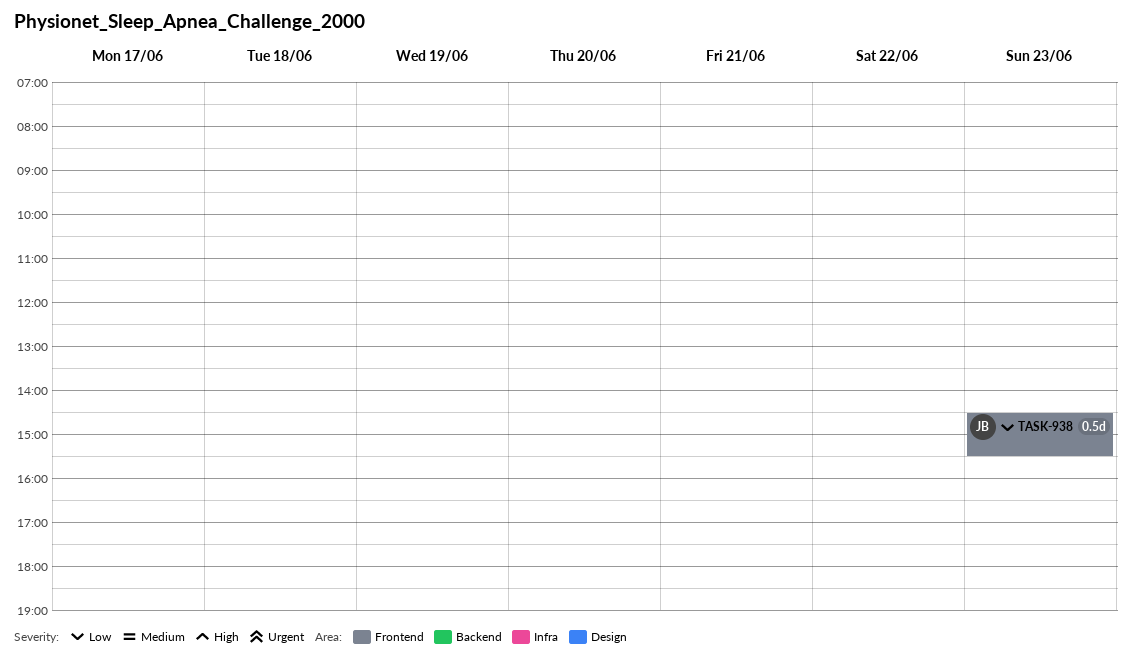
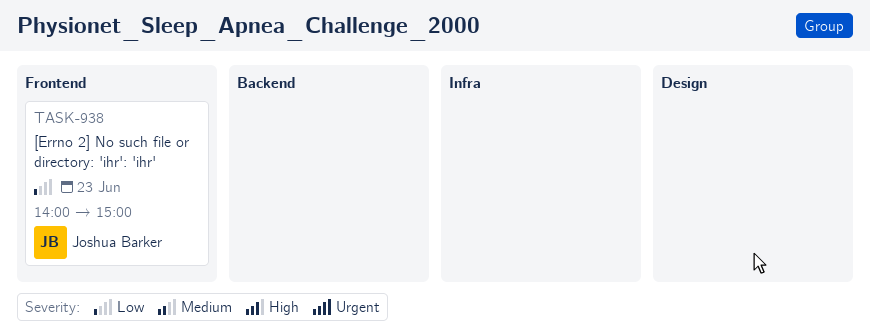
TASK-938, begins: 14:30 -> 14:00
TASK-938, ends: 15:30 -> 15:00

